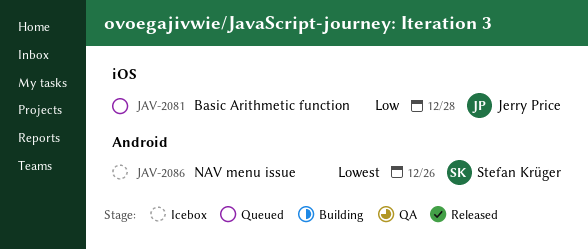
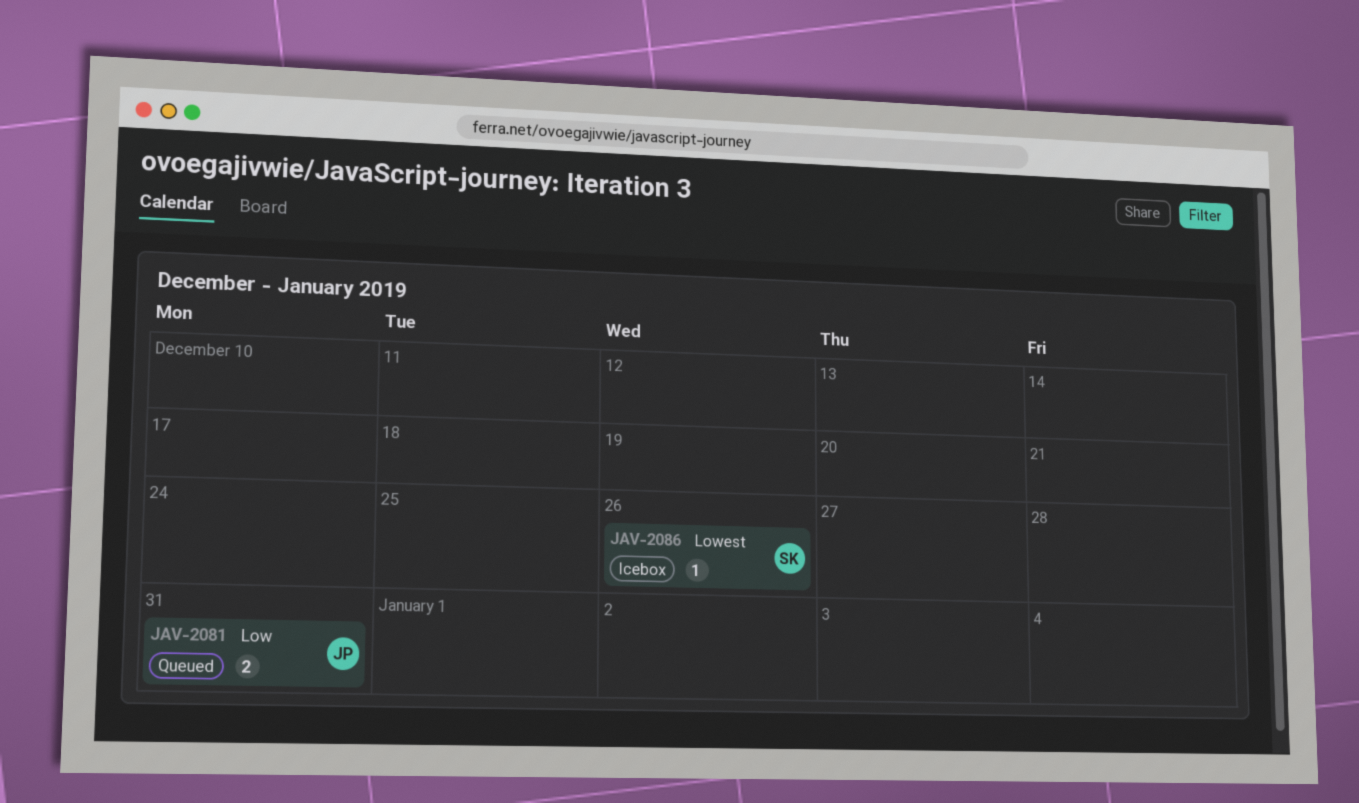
JAV-2081, due: Dec 28 -> Dec 31

